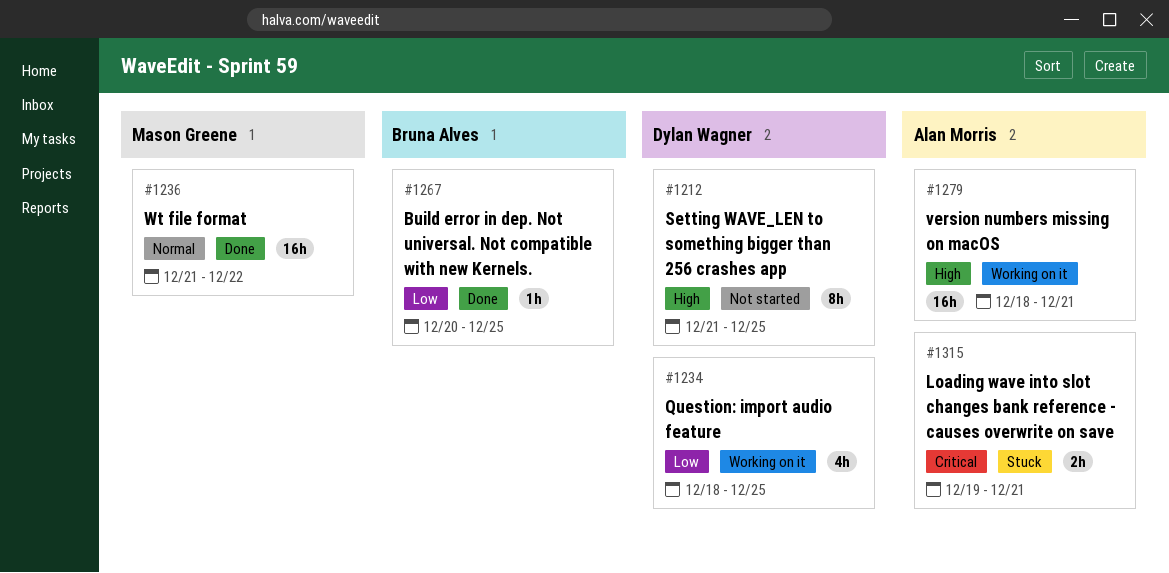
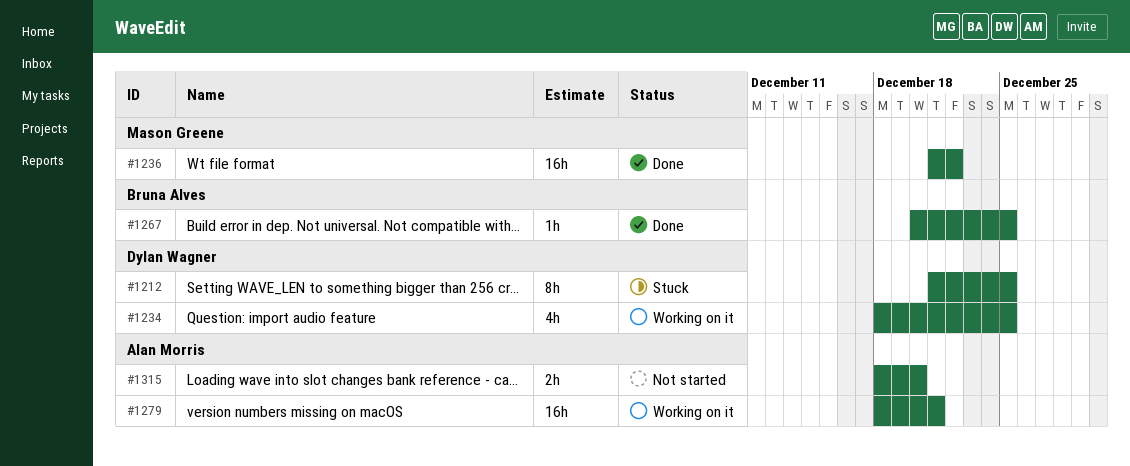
#1212, status: Not started -> Stuck
#1315, status: Stuck -> Not started
#1315, start: Dec 19 -> Dec 18
#1315, due: Dec 21 -> Dec 20

